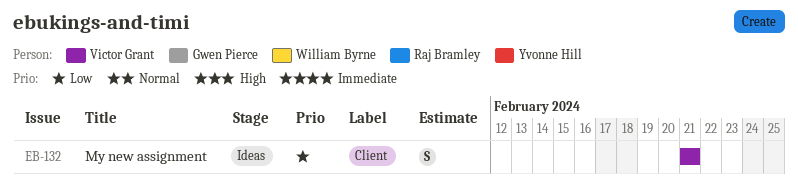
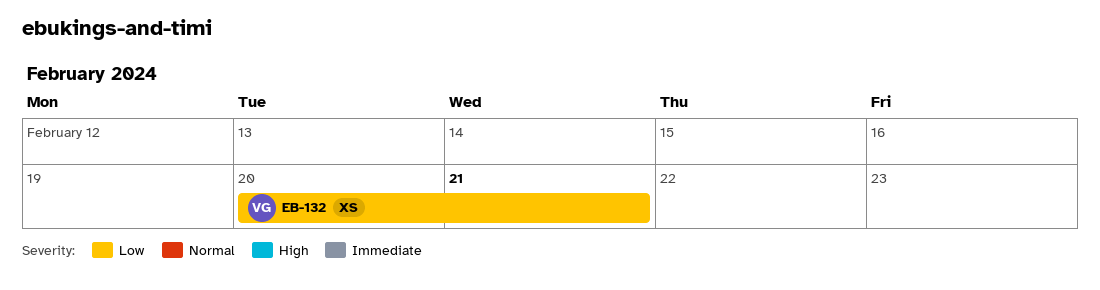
EB-132, estimate: S -> XS
EB-132, start: Feb 21 -> Feb 20

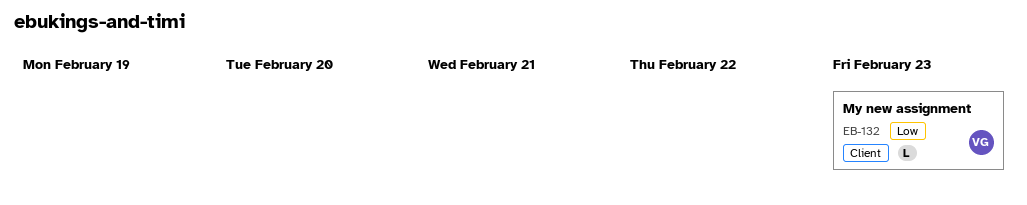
EB-132, estimate: XS -> L
EB-132, due: Feb 21 -> Feb 23

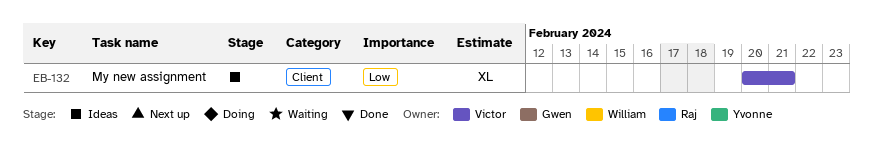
EB-132, estimate: L -> XL
EB-132, due: Feb 23 -> Feb 21

